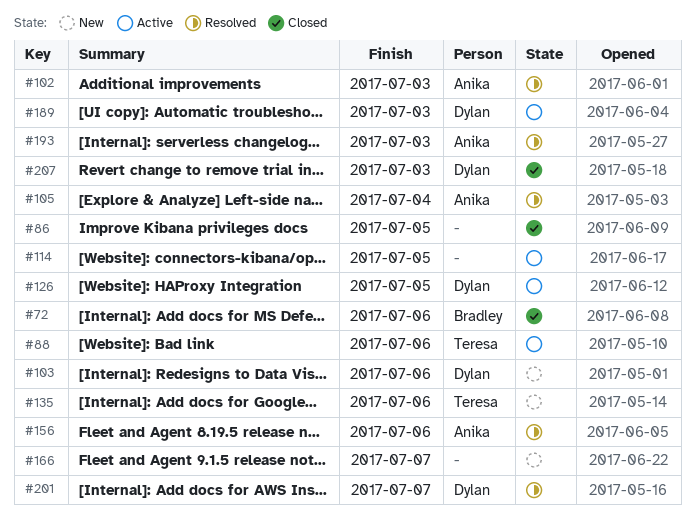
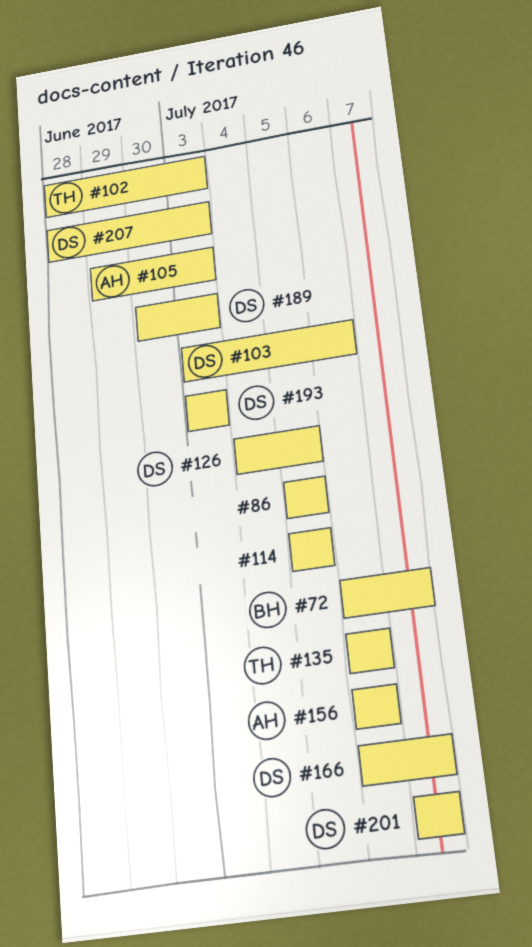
#72, due: Jul 6 -> Jul 7
#88: present -> none
#102, owner: Anika -> Teresa
#105, due: Jul 4 -> Jul 3
#166, owner: none -> Dylan
#193, owner: Anika -> Dylan

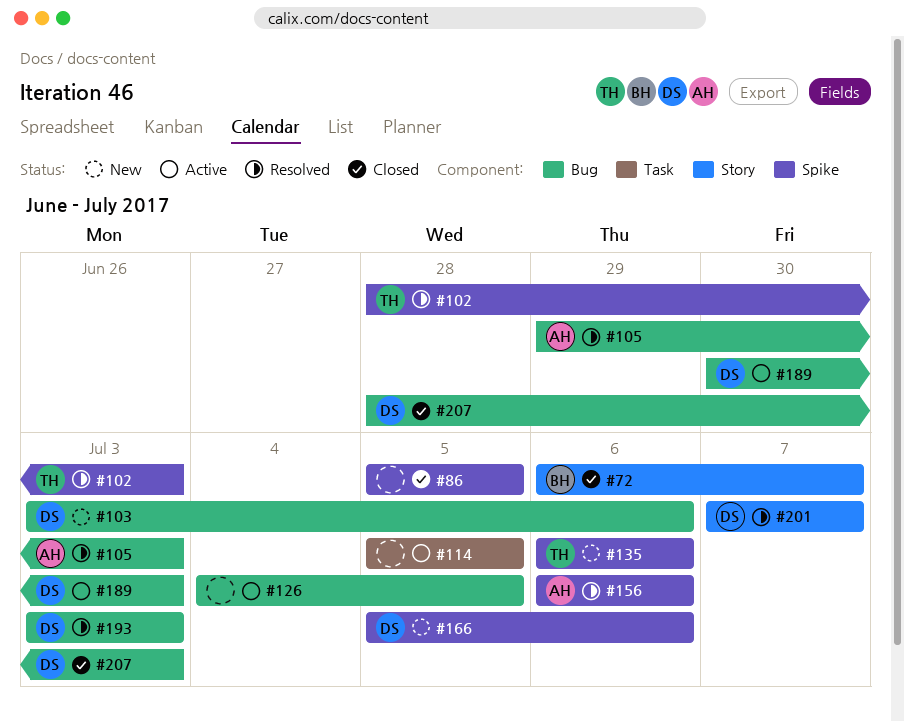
#126, owner: DS -> none
#166, start: Jul 6 -> Jul 5
#166, due: Jul 7 -> Jul 6

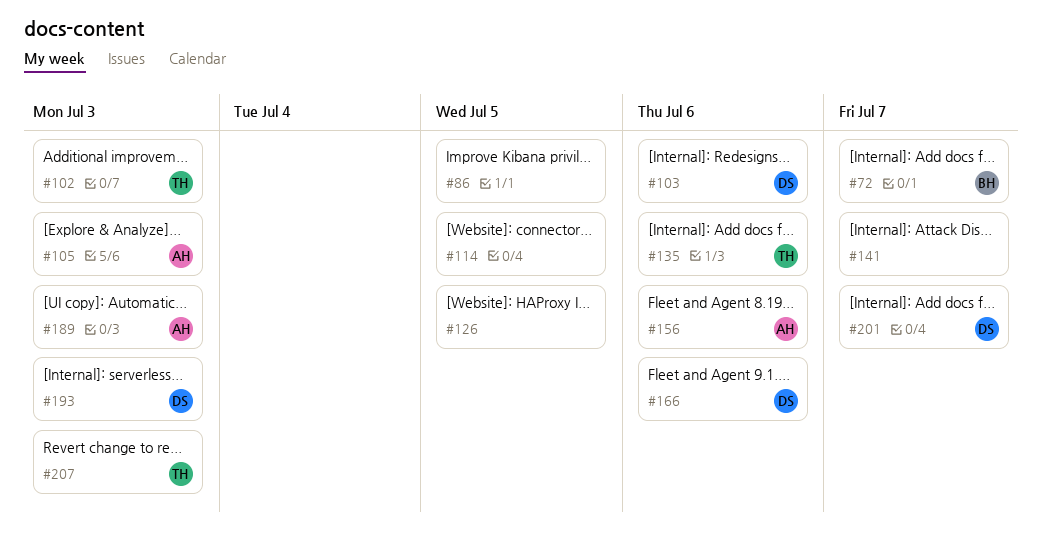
#141: none -> present
#189, owner: DS -> AH
#207, owner: DS -> TH

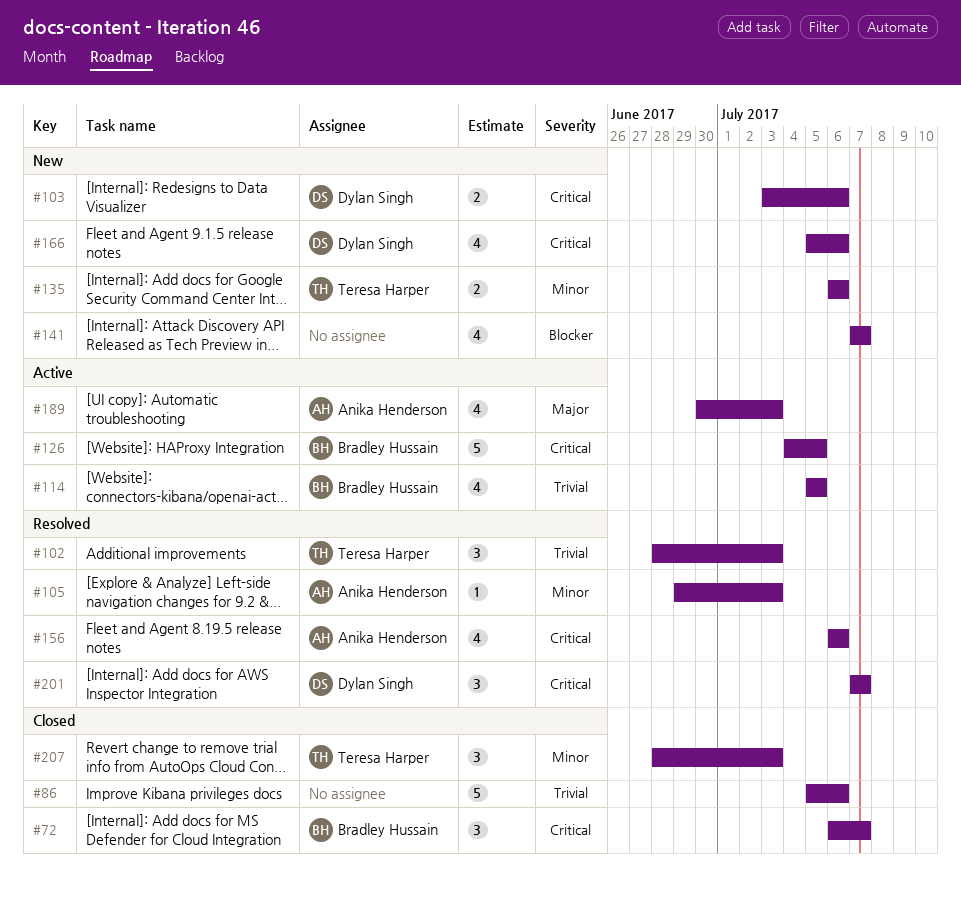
#86, due: Jul 5 -> Jul 6
#114, owner: none -> Bradley Hussain
#126, owner: none -> Bradley Hussain
#193: present -> none

